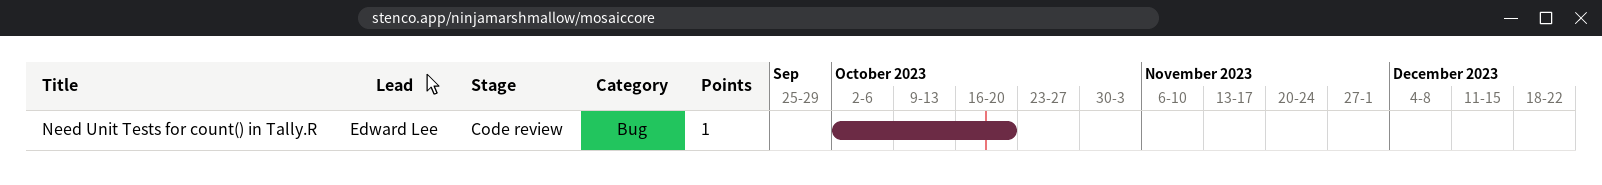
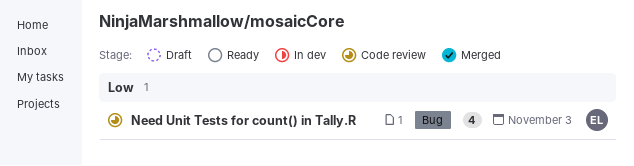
Need Unit Tests for count() in Tally.R, estimate: 1 -> 4
Need Unit Tests for count() in Tally.R, due: Oct 20 -> Nov 3

